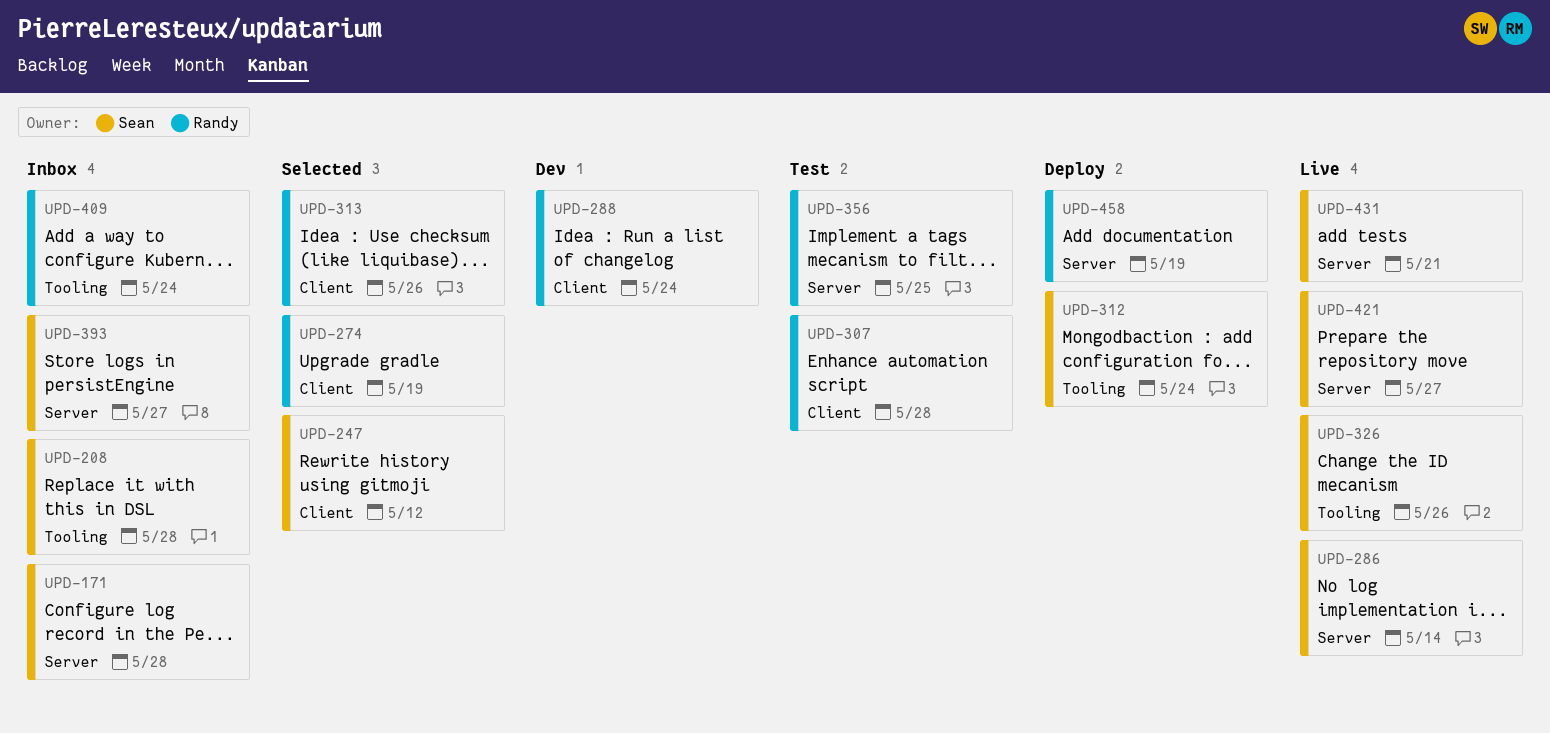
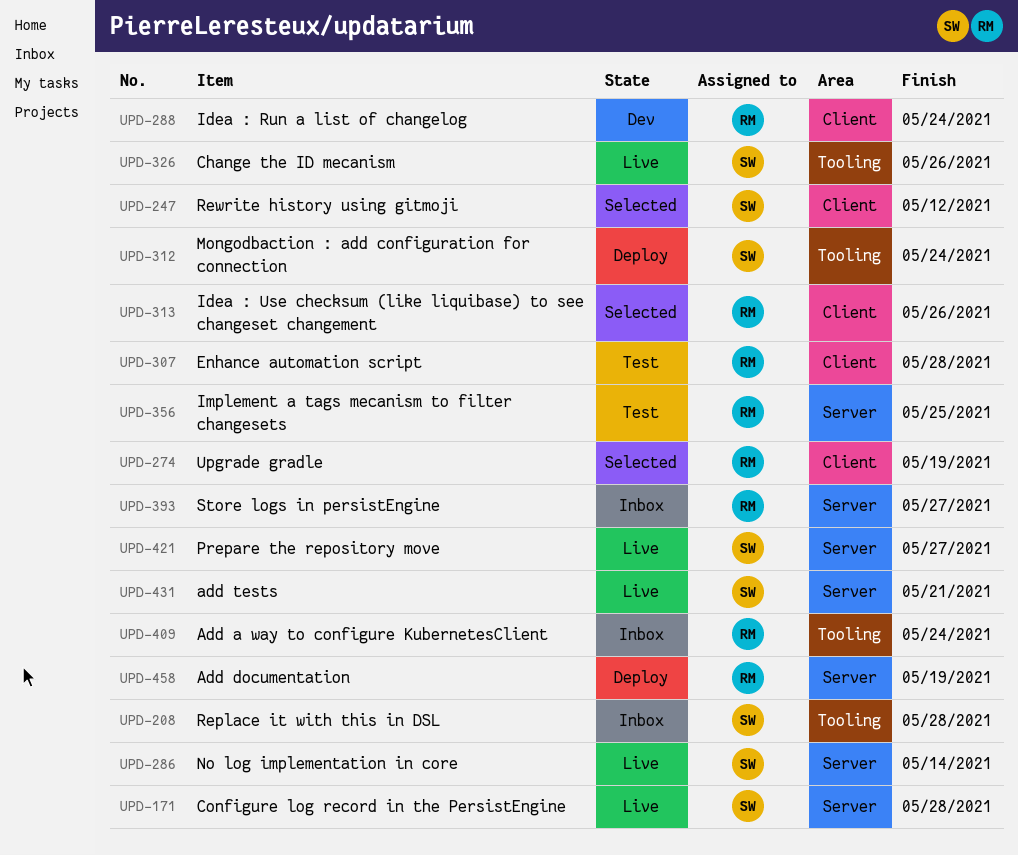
UPD-171, status: Inbox -> Live
UPD-393, owner: Sean -> Randy

